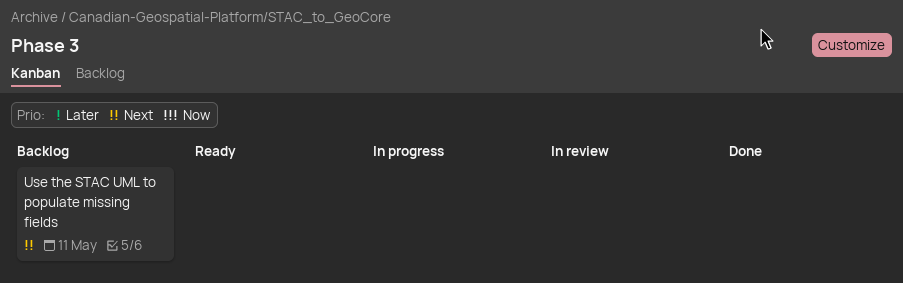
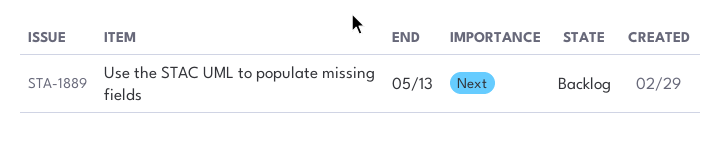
Use the STAC UML to populate missing fields, due: May 11 -> May 13

